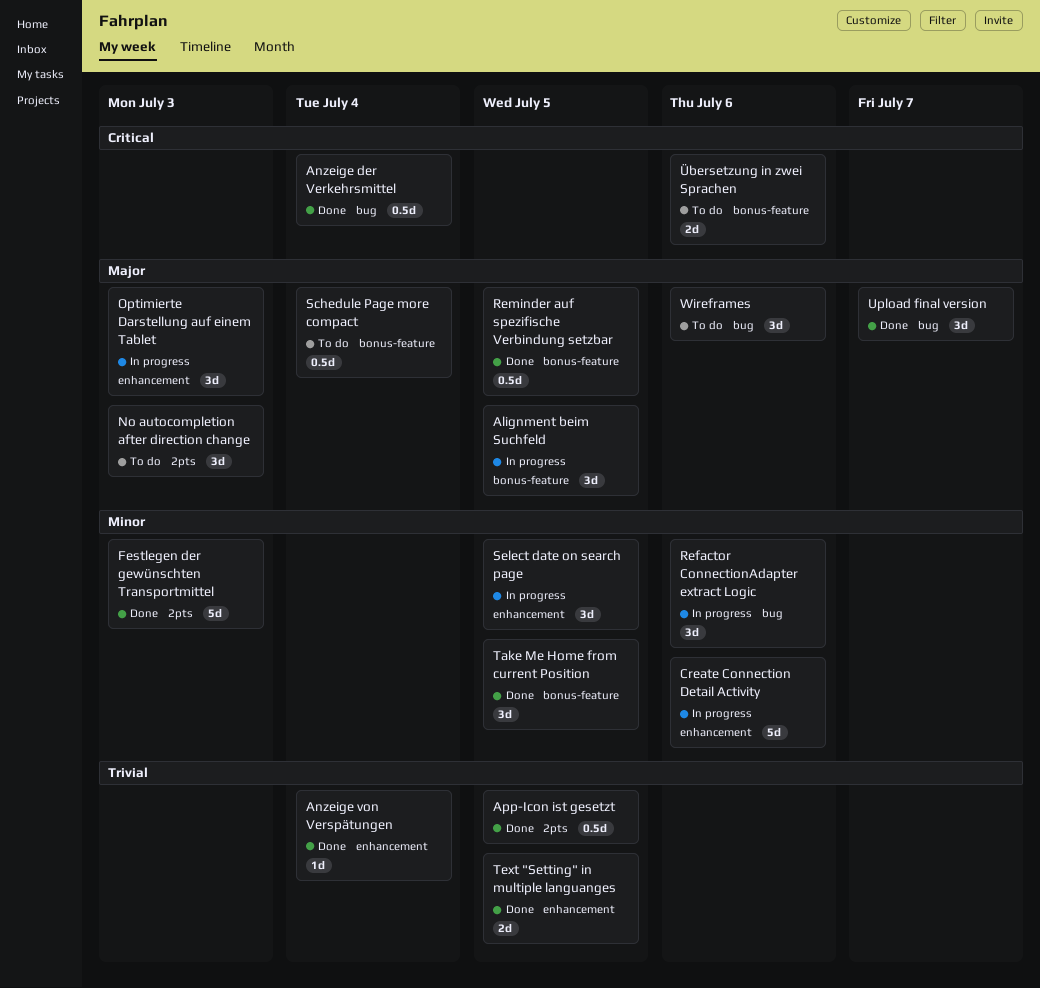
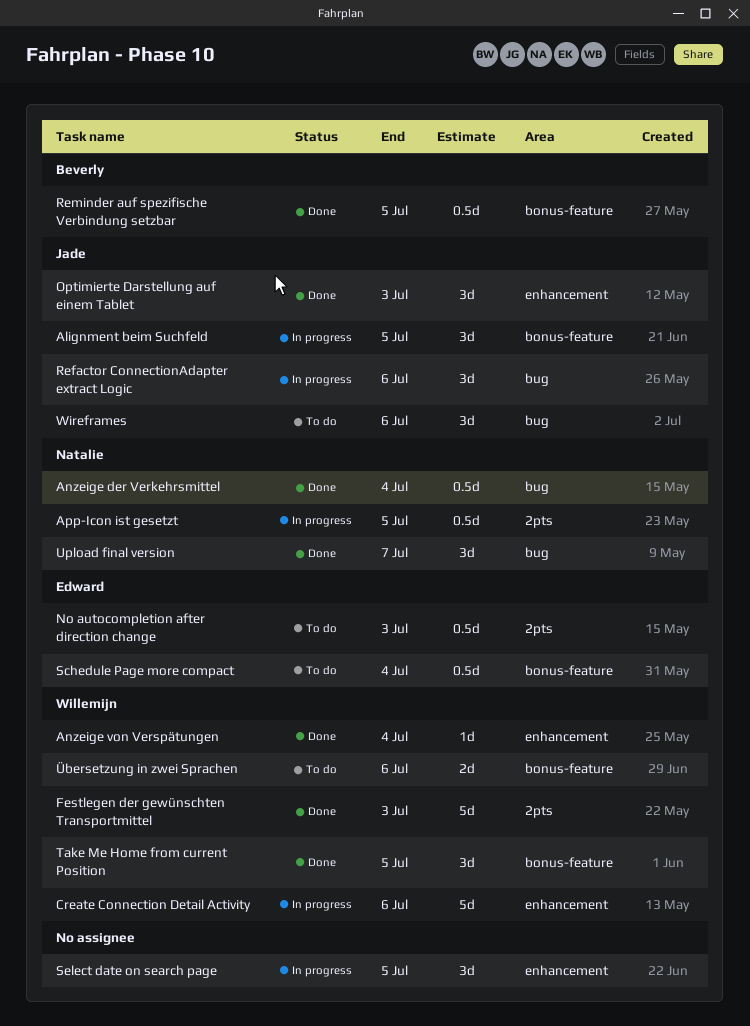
App-Icon ist gesetzt, status: Done -> In progress
No autocompletion after direction change, estimate: 3d -> 0.5d
Optimierte Darstellung auf einem Tablet, status: In progress -> Done
Text "Setting" in multiple languanges: present -> none

